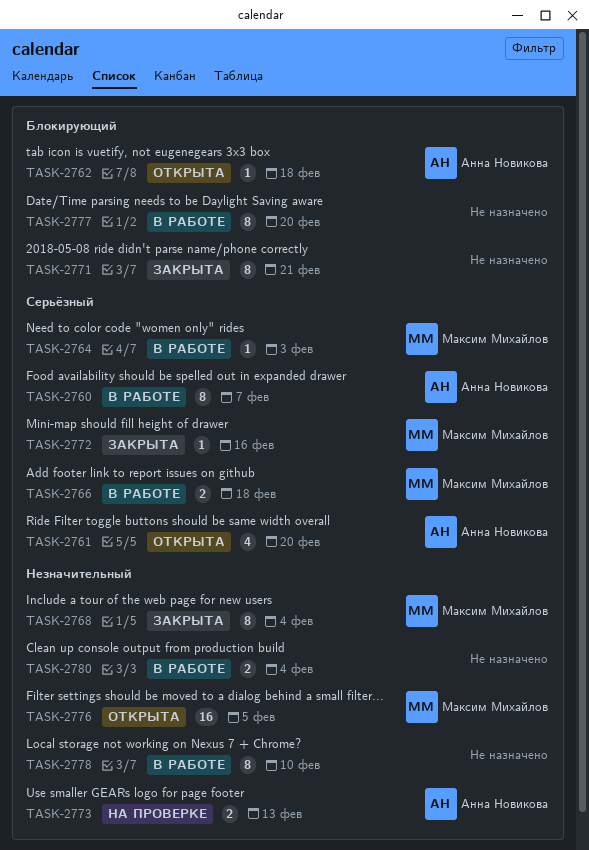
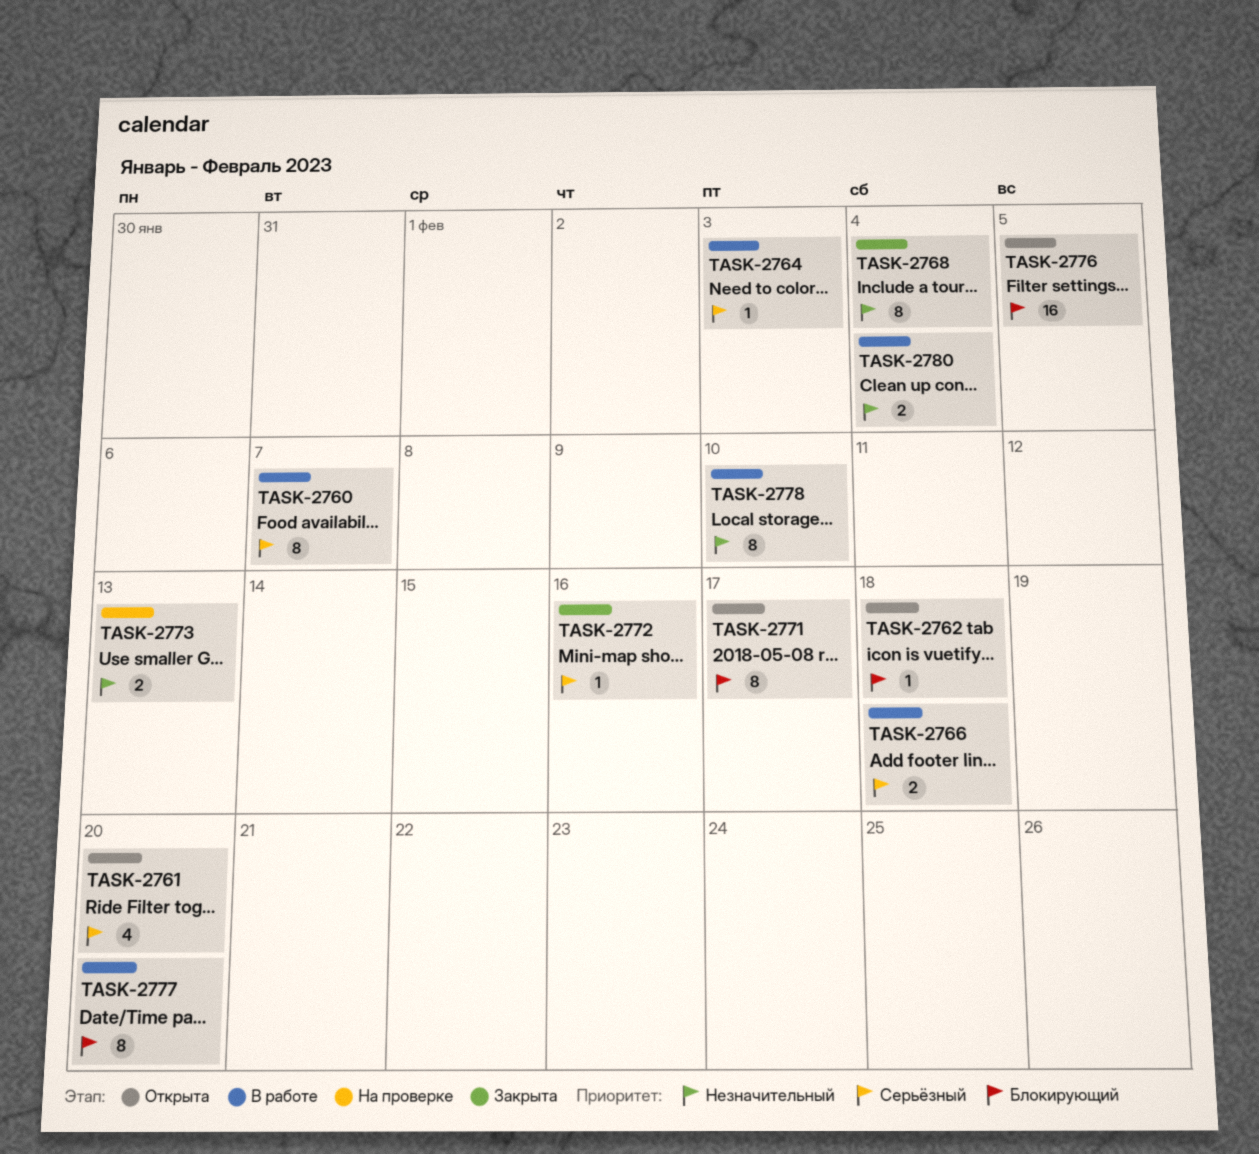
TASK-2771, status: Закрыта -> Открыта
TASK-2771, due: Feb 21 -> Feb 17
TASK-2776, priority: Незначительный -> Блокирующий

